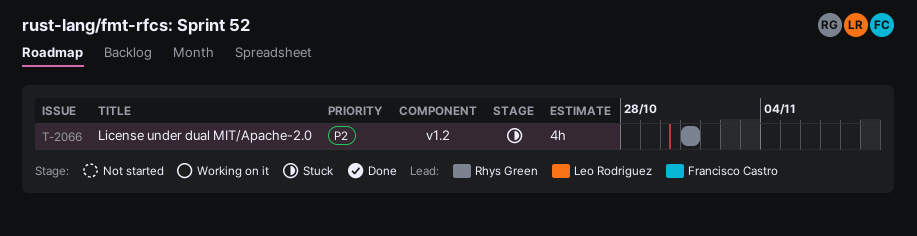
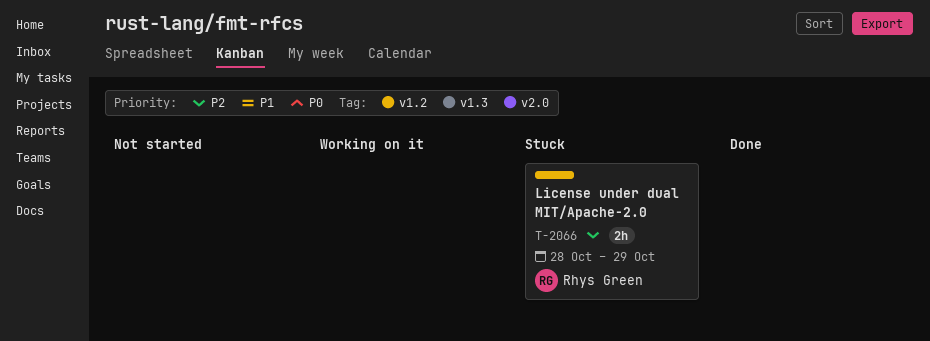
T-2066, estimate: 4h -> 2h
T-2066, start: Oct 31 -> Oct 28
T-2066, due: Oct 31 -> Oct 29

